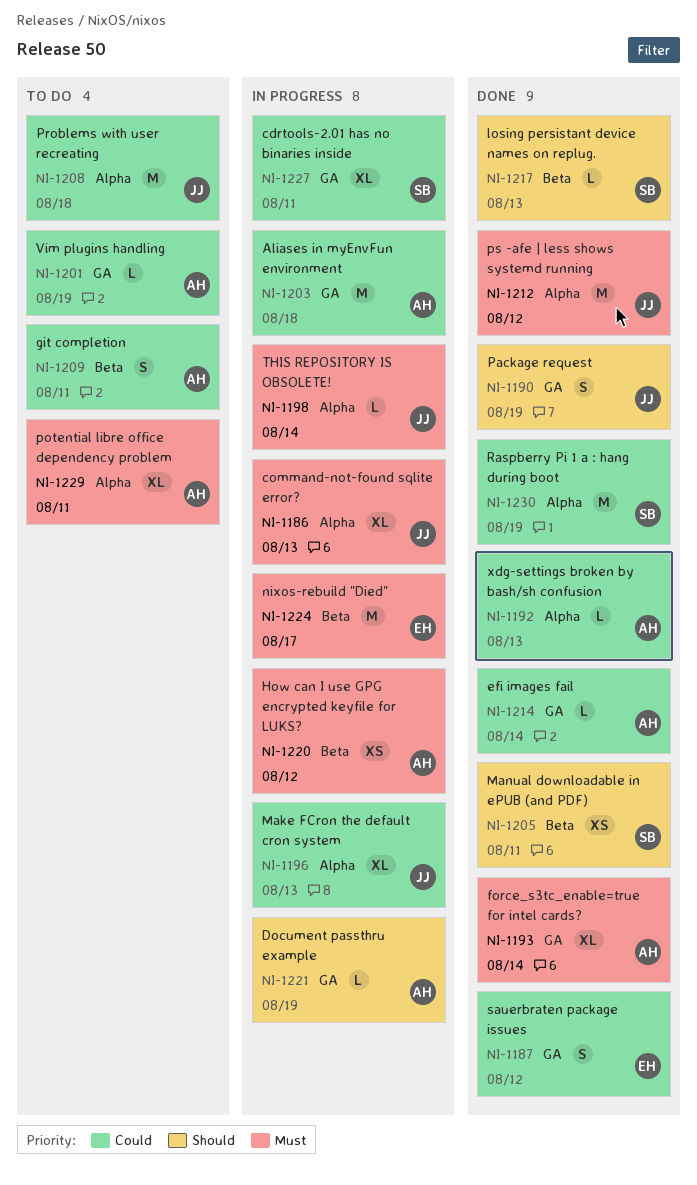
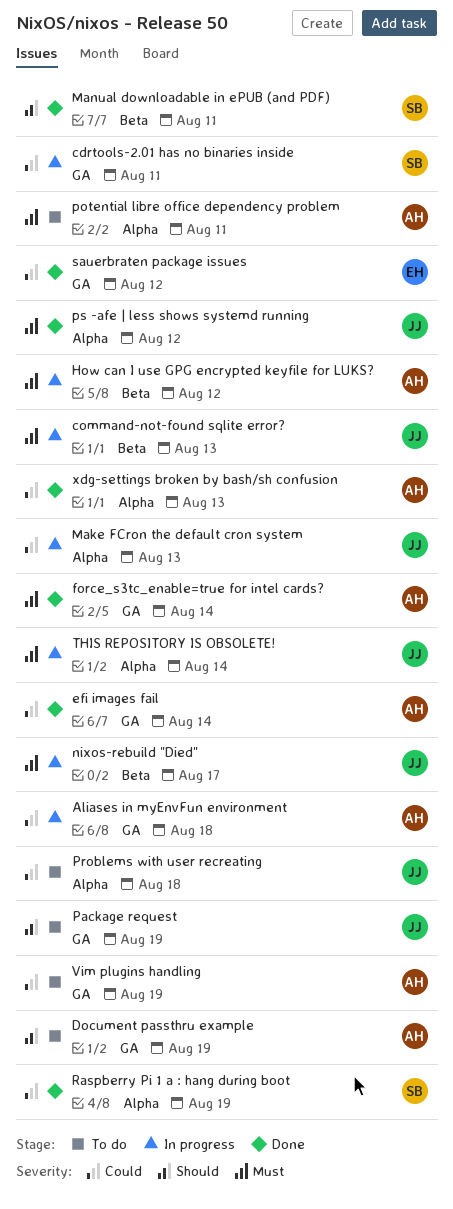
command-not-found sqlite error?, label: Alpha -> Beta
Document passthru example, status: In progress -> To do
git completion: present -> none
losing persistant device names on replug.: present -> none
nixos-rebuild "Died", owner: EH -> JJ
Package request, status: Done -> To do

